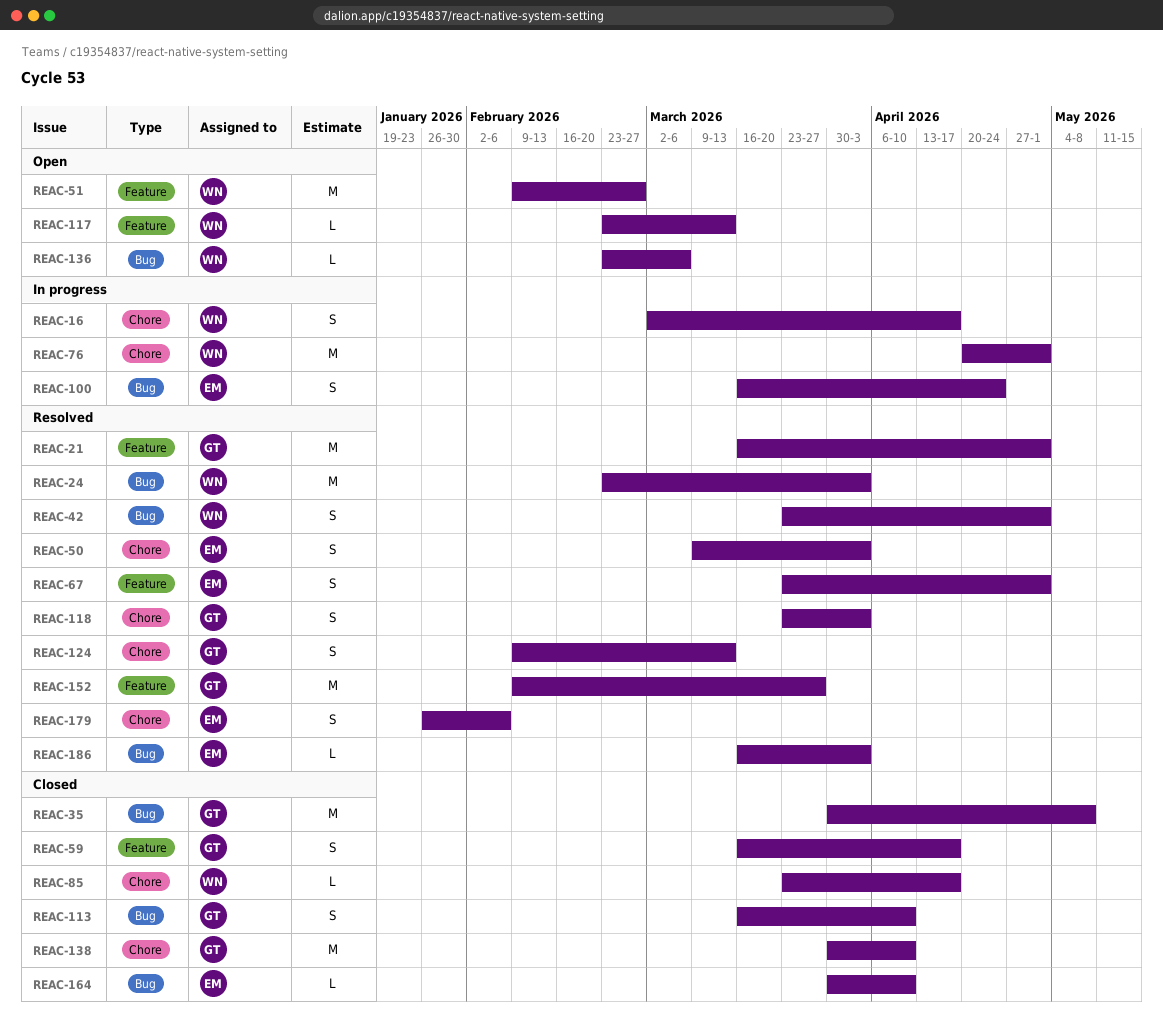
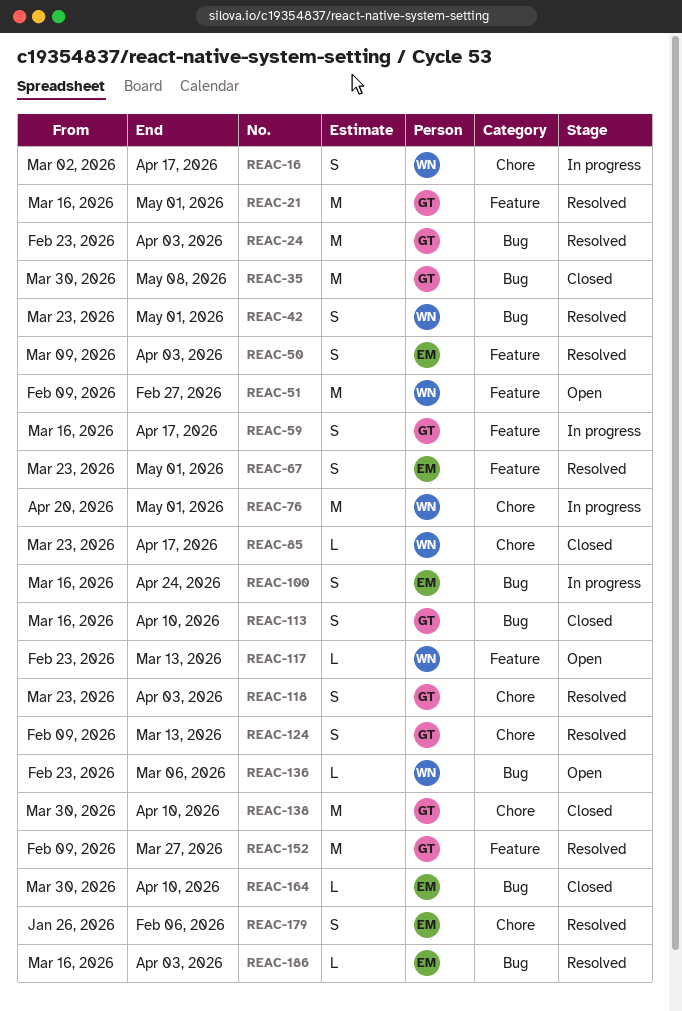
REAC-24, owner: WN -> GT
REAC-50, label: Chore -> Feature
REAC-59, status: Closed -> In progress

